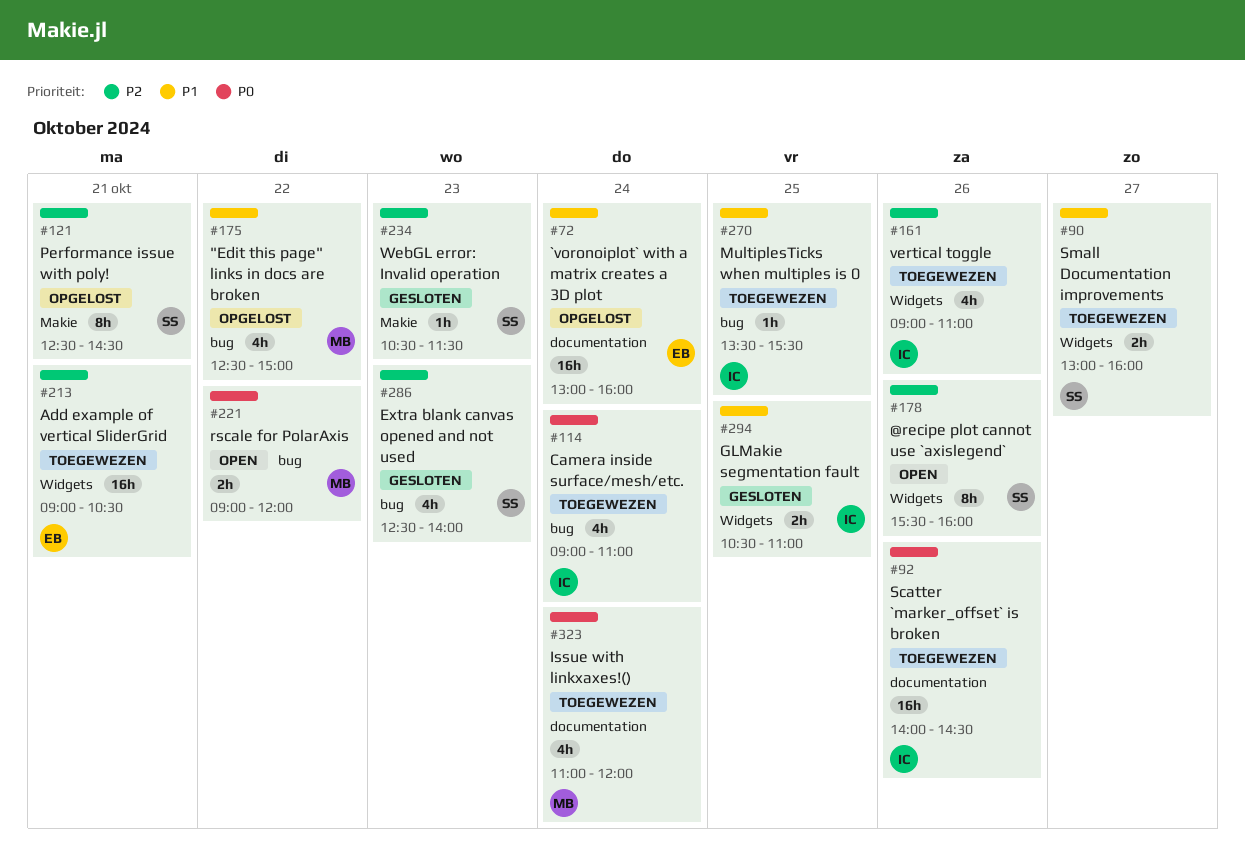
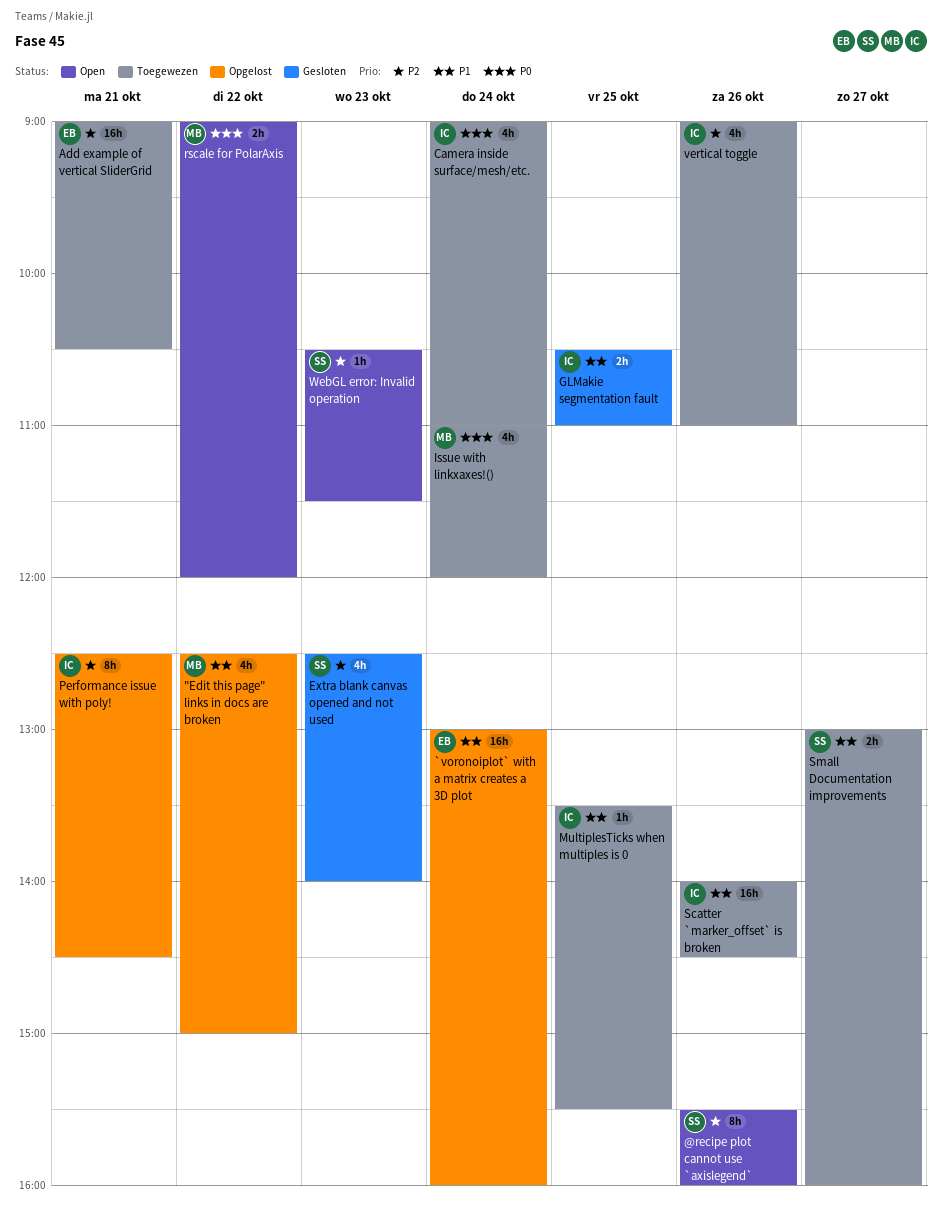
Performance issue with poly!, owner: SS -> IC
Scatter `marker_offset` is broken, priority: P0 -> P1
WebGL error: Invalid operation, status: Gesloten -> Open

